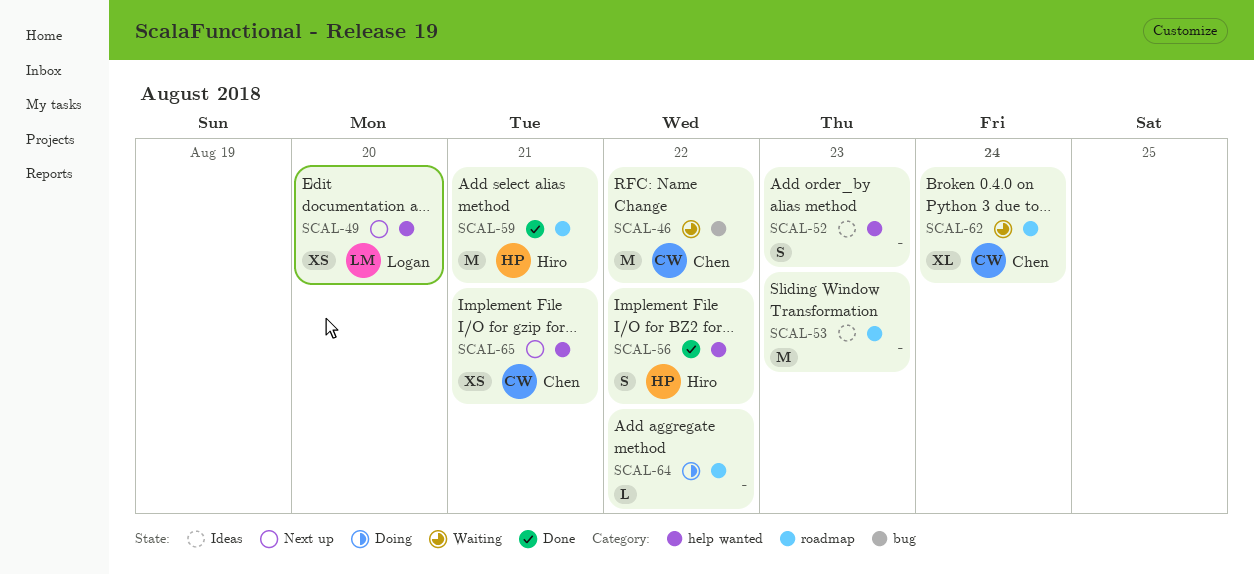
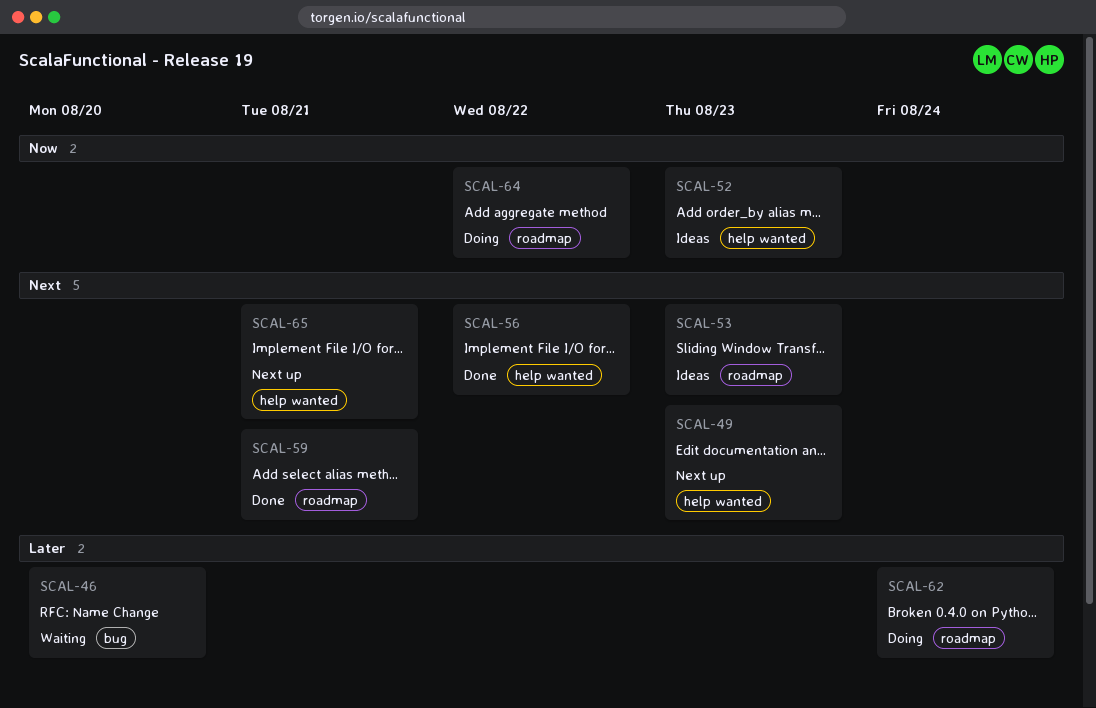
SCAL-46, due: Aug 22 -> Aug 20
SCAL-49, due: Aug 20 -> Aug 23
SCAL-62, status: Waiting -> Doing

